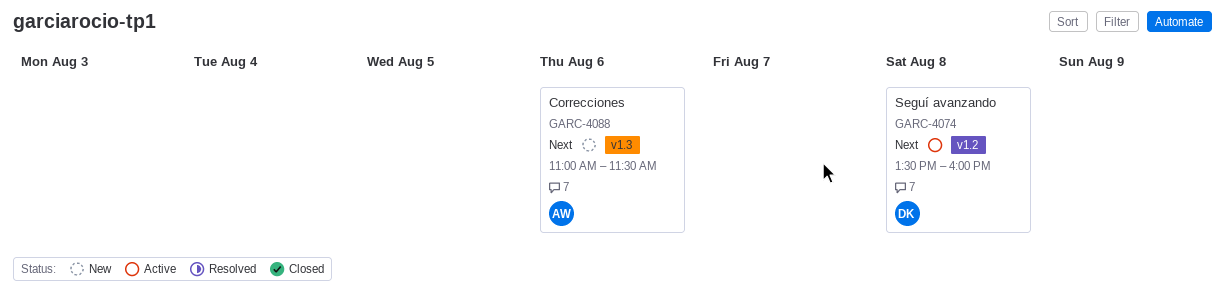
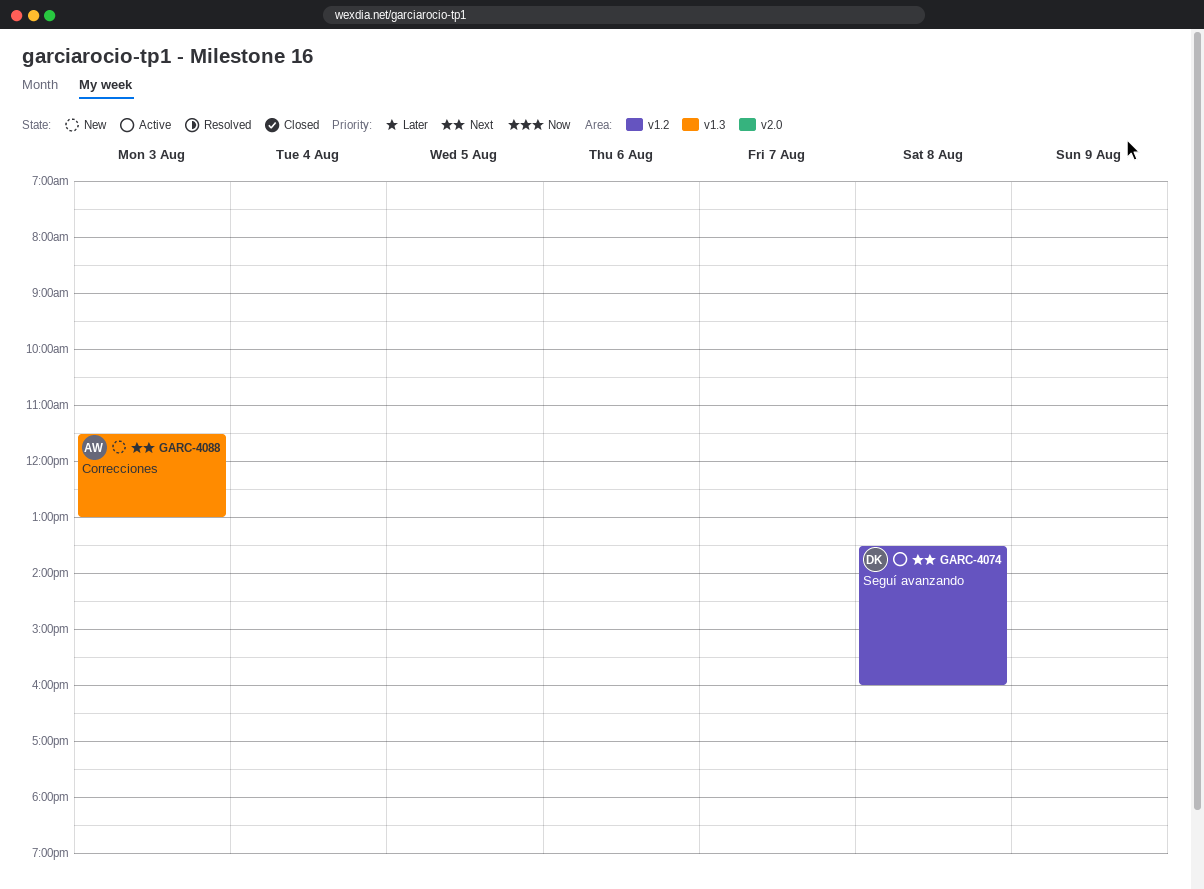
GARC-4088, day: Aug 6 -> Aug 3
GARC-4088, begins: 11:00 -> 11:30
GARC-4088, ends: 11:30 -> 13:00

